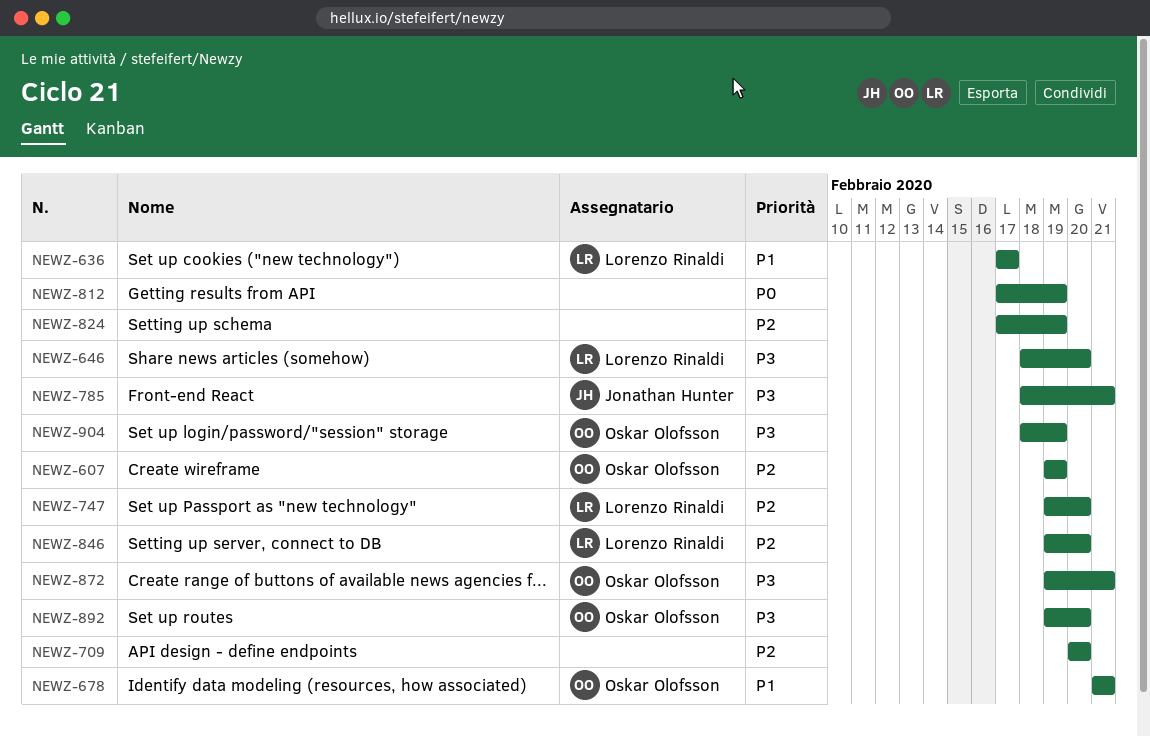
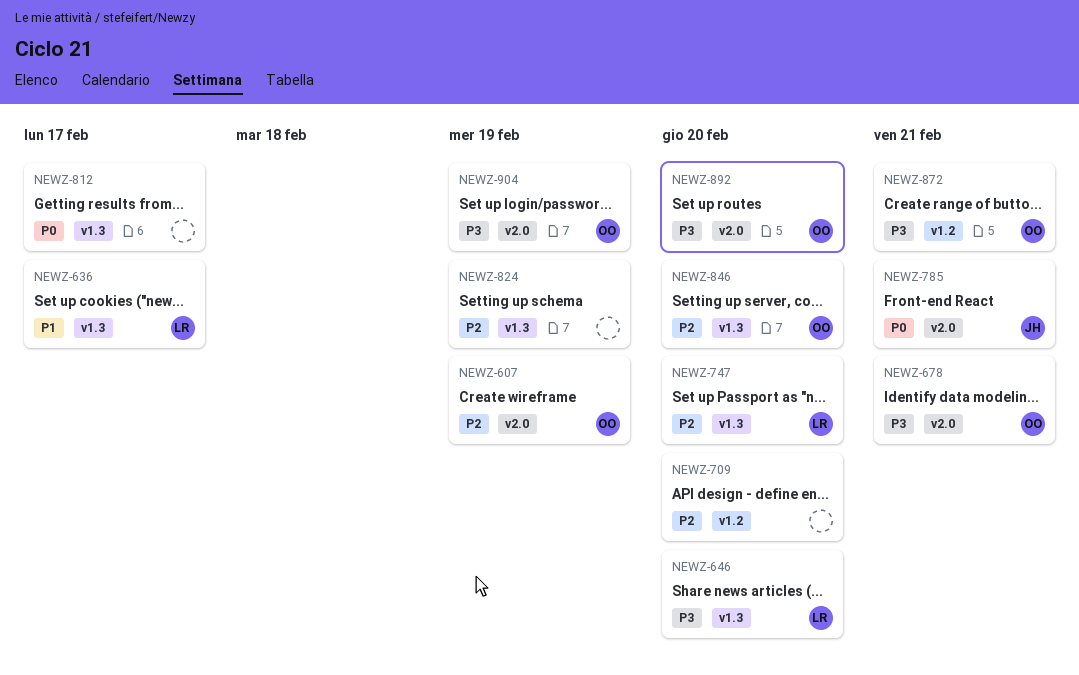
NEWZ-678, priority: P1 -> P3
NEWZ-785, priority: P3 -> P0
NEWZ-812, due: Feb 19 -> Feb 17
NEWZ-846, owner: Lorenzo Rinaldi -> Oskar Olofsson

